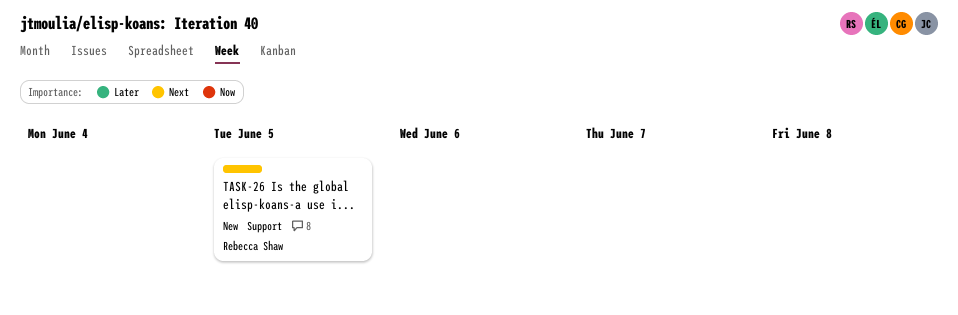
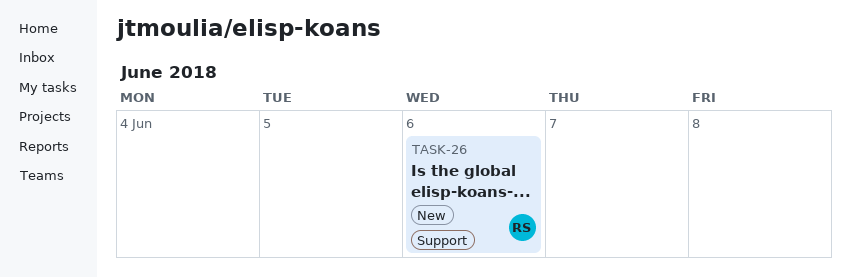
TASK-26, due: Jun 5 -> Jun 6

